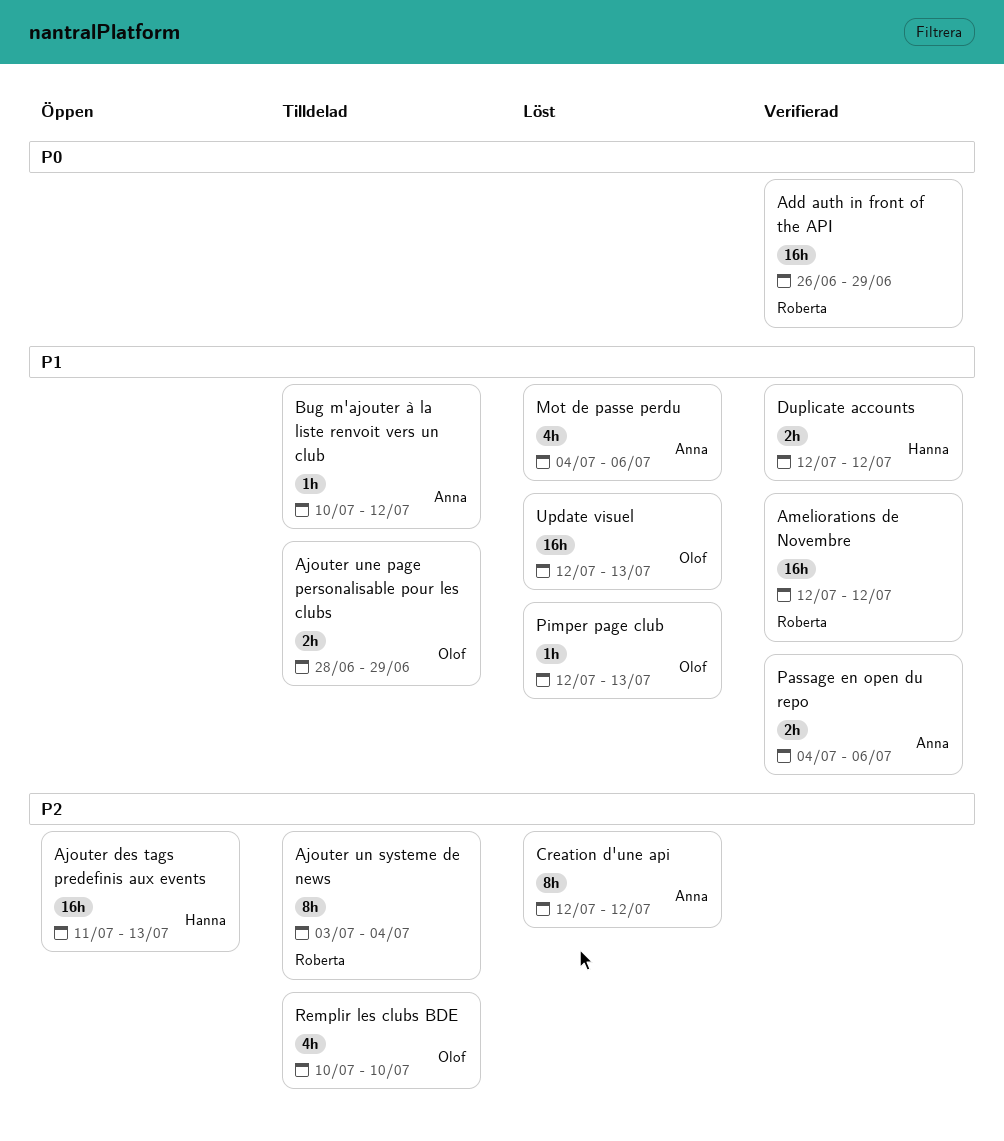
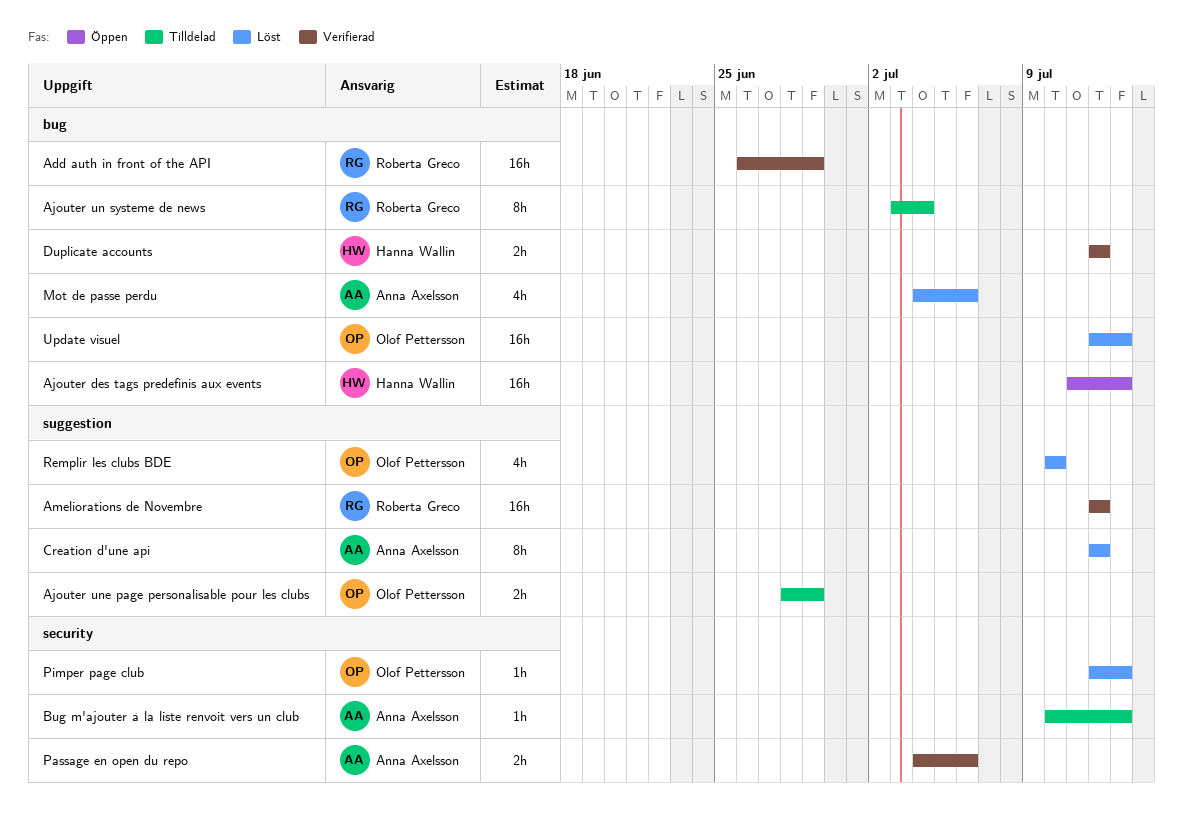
Bug m'ajouter à la liste renvoit vers un club, due: Jul 12 -> Jul 13
Remplir les clubs BDE, status: Tilldelad -> Löst

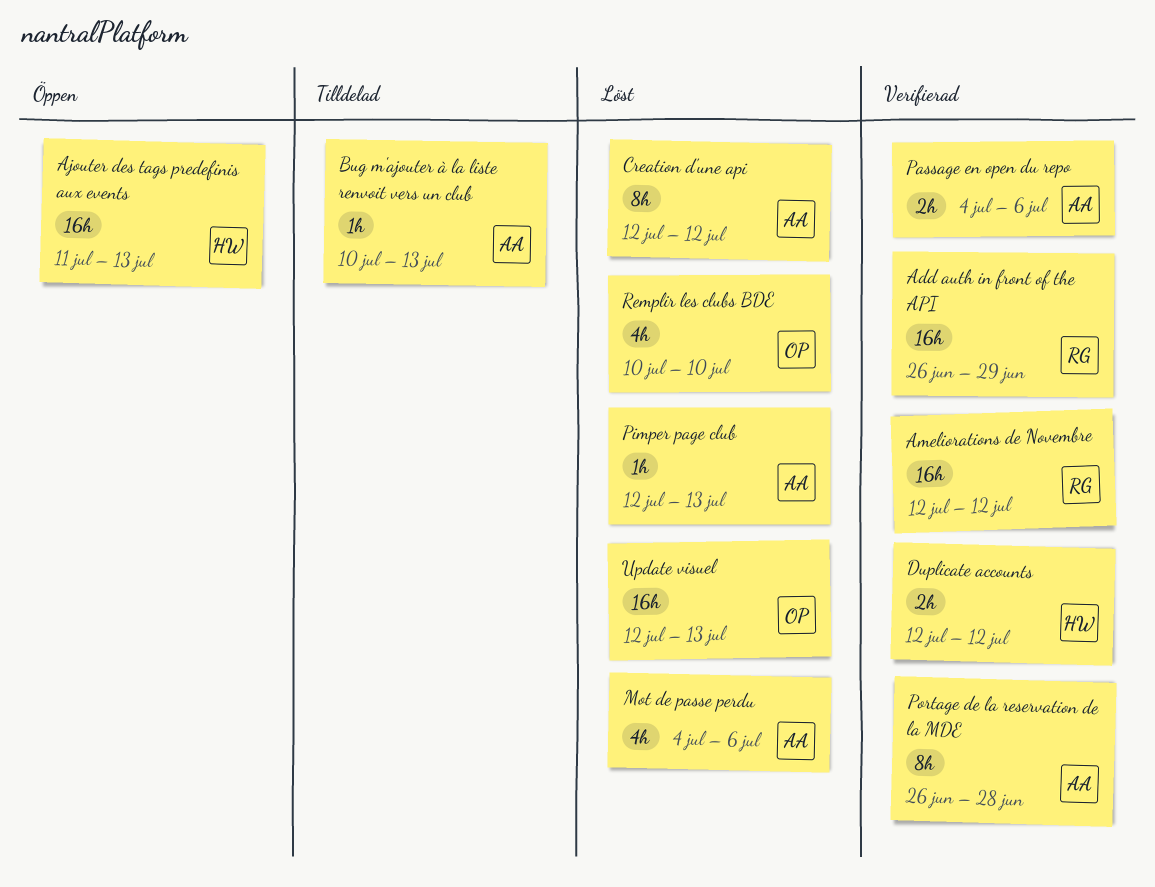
Ajouter un systeme de news: present -> none
Ajouter une page personalisable pour les clubs: present -> none
Pimper page club, owner: Olof Pettersson -> Anna Axelsson
Portage de la reservation de la MDE: none -> present

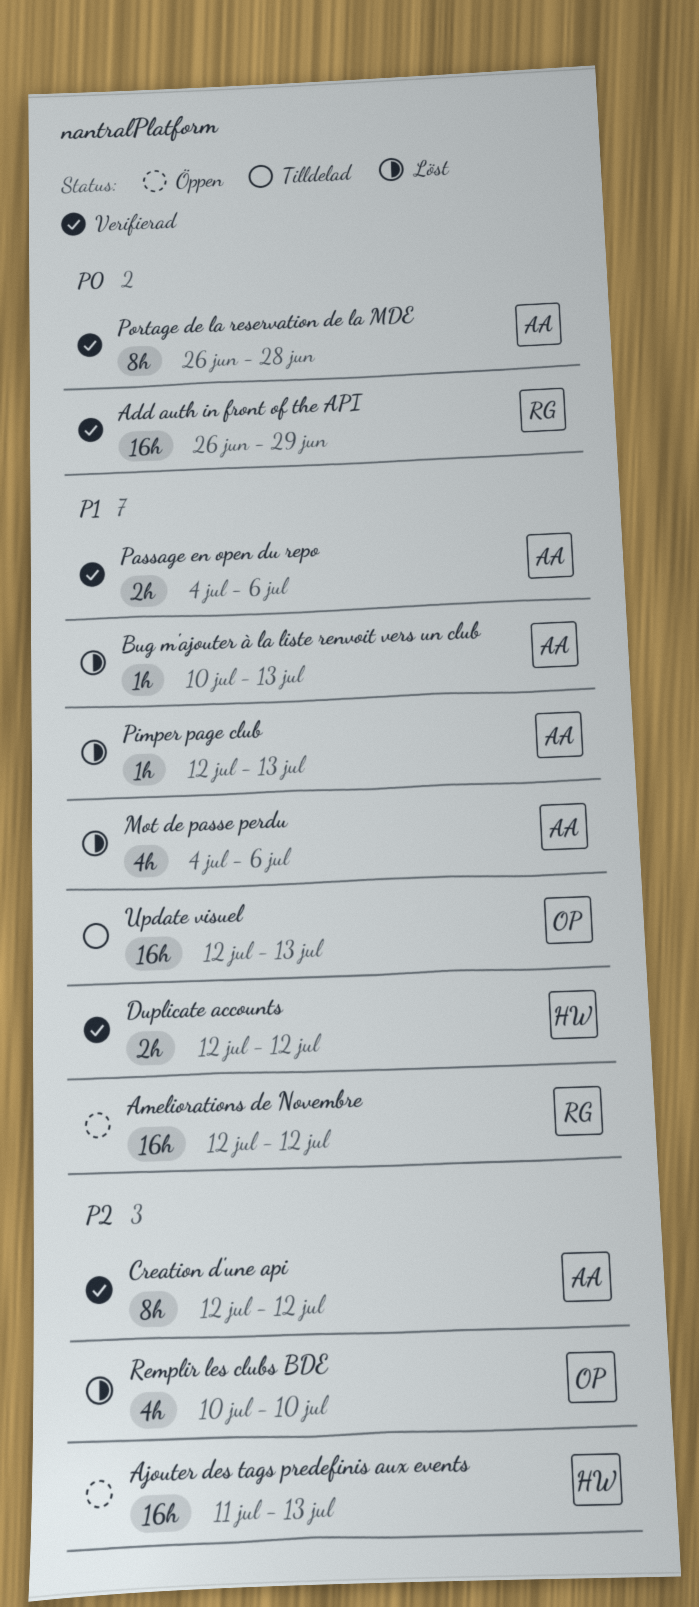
Ameliorations de Novembre, status: Verifierad -> Öppen
Bug m'ajouter à la liste renvoit vers un club, status: Tilldelad -> Löst
Creation d'une api, status: Löst -> Verifierad
Update visuel, status: Löst -> Tilldelad

